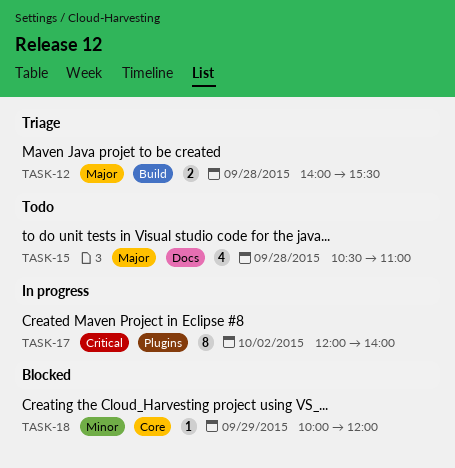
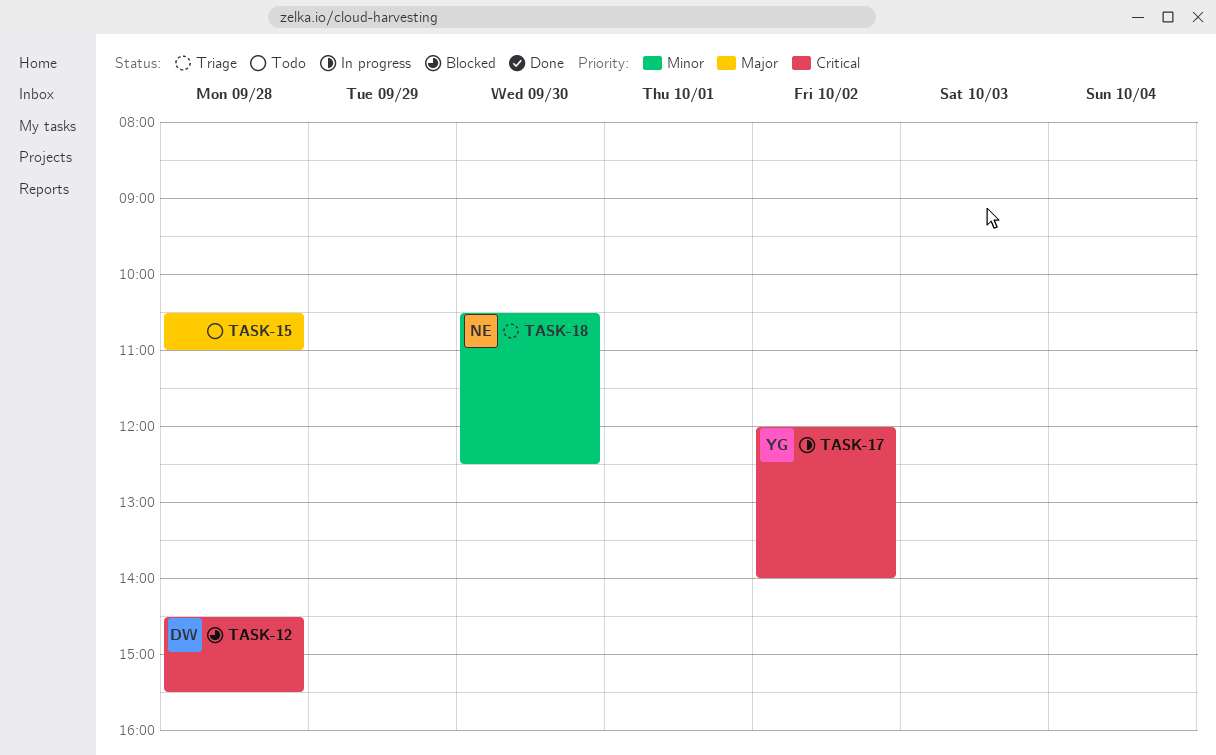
TASK-12, status: Triage -> Blocked
TASK-12, priority: Major -> Critical
TASK-12, begins: 14:00 -> 14:30
TASK-18, status: Blocked -> Triage
TASK-18, day: Sep 29 -> Sep 30
TASK-18, begins: 10:00 -> 10:30
TASK-18, ends: 12:00 -> 12:30

